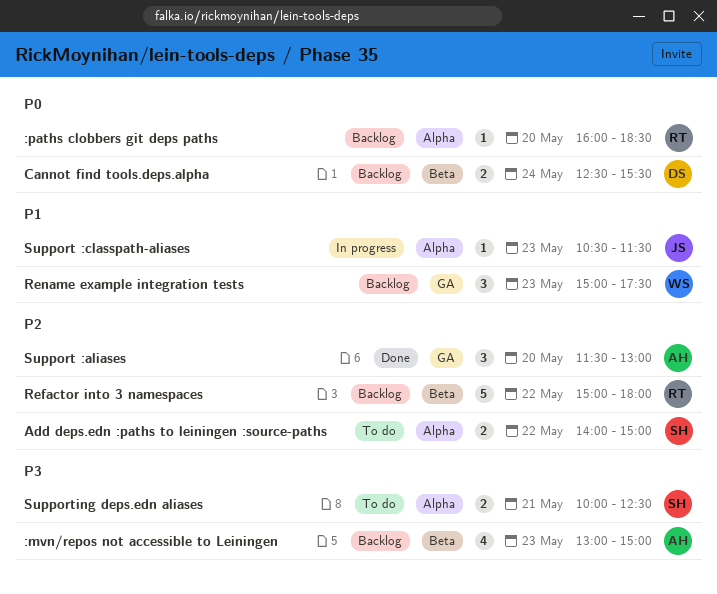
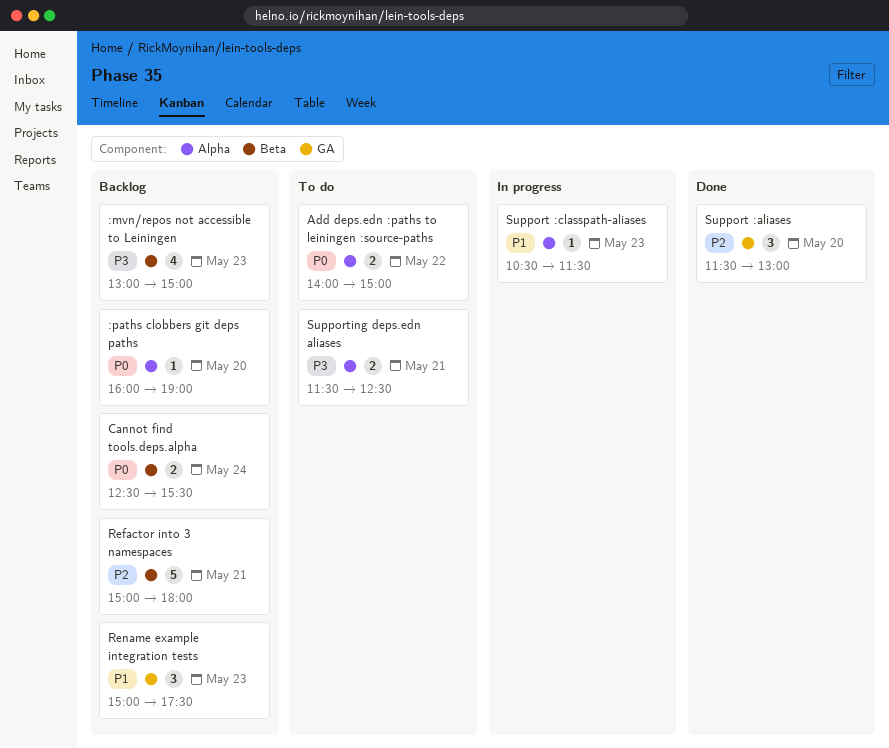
:paths clobbers git deps paths, ends: 18:30 -> 19:00
Add deps.edn :paths to leiningen :source-paths, priority: P2 -> P0
Refactor into 3 namespaces, day: May 22 -> May 21
Supporting deps.edn aliases, begins: 10:00 -> 11:30

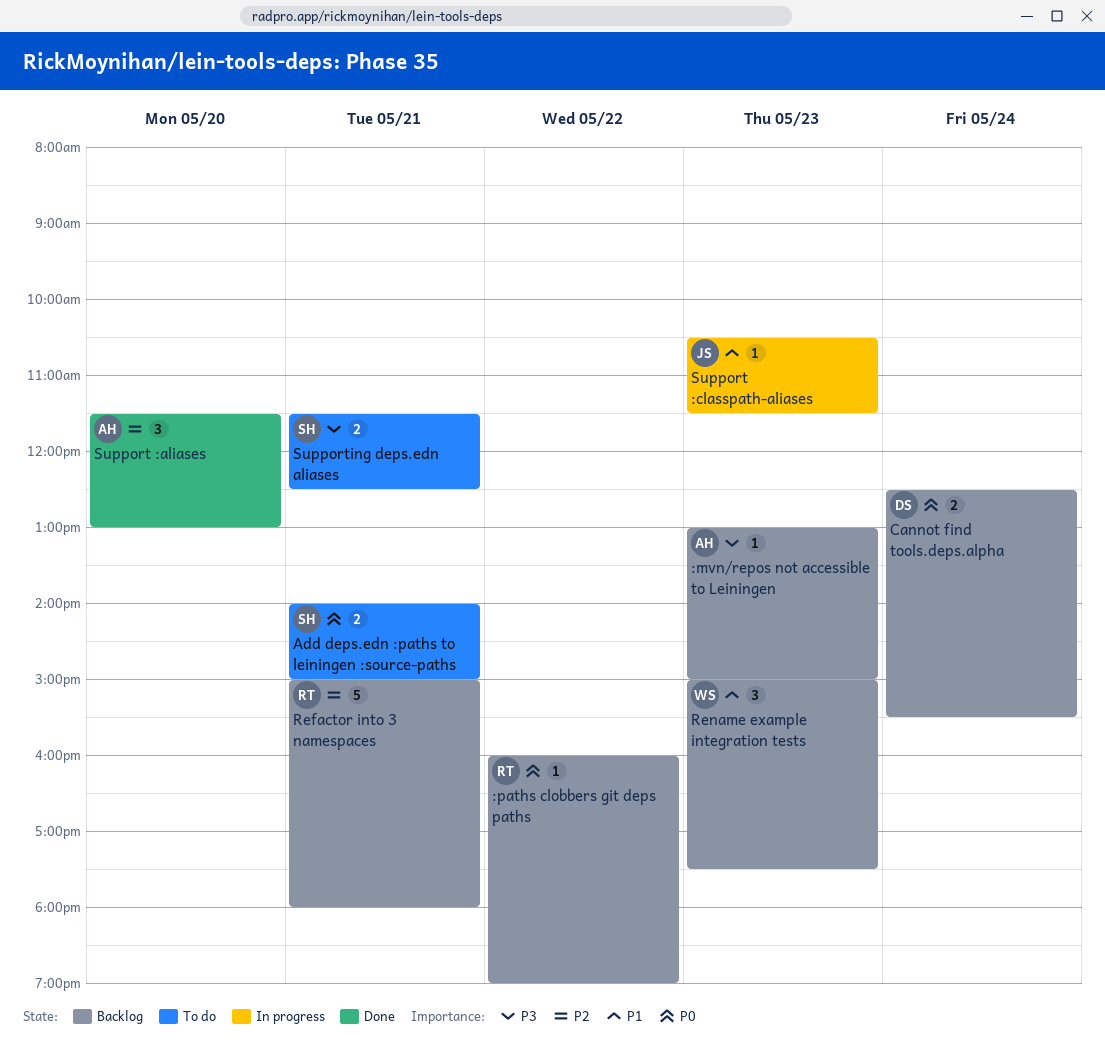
:mvn/repos not accessible to Leiningen, estimate: 4 -> 1
:paths clobbers git deps paths, day: May 20 -> May 22
Add deps.edn :paths to leiningen :source-paths, day: May 22 -> May 21

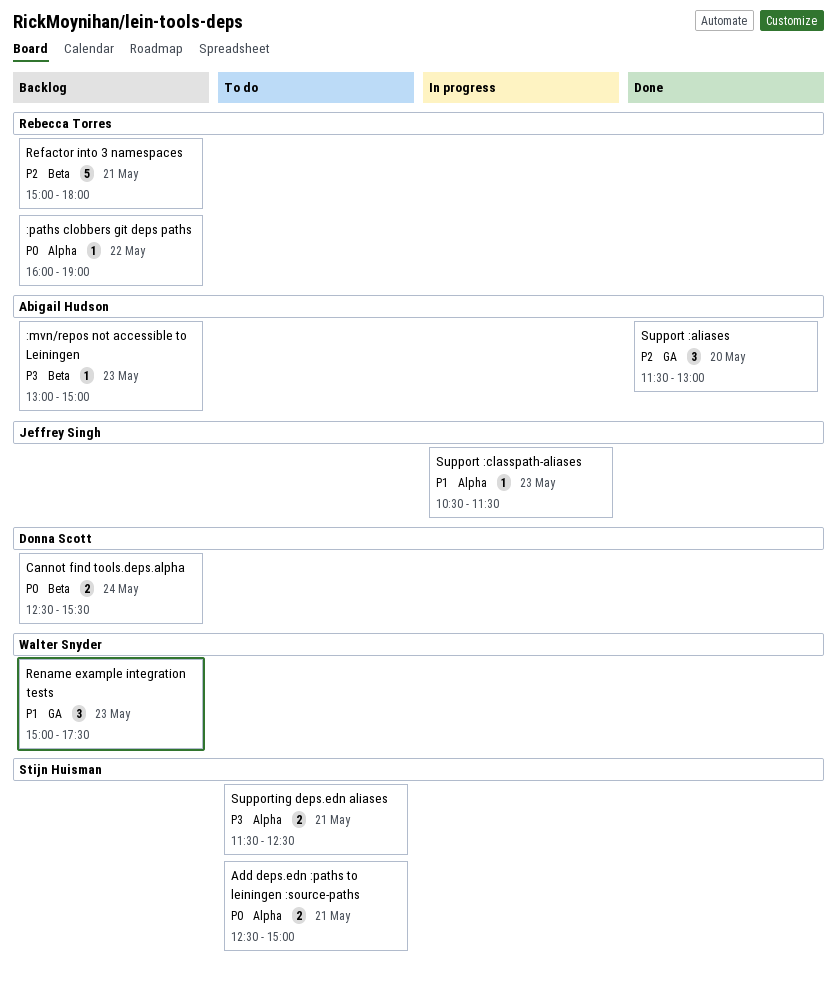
Add deps.edn :paths to leiningen :source-paths, begins: 14:00 -> 12:30

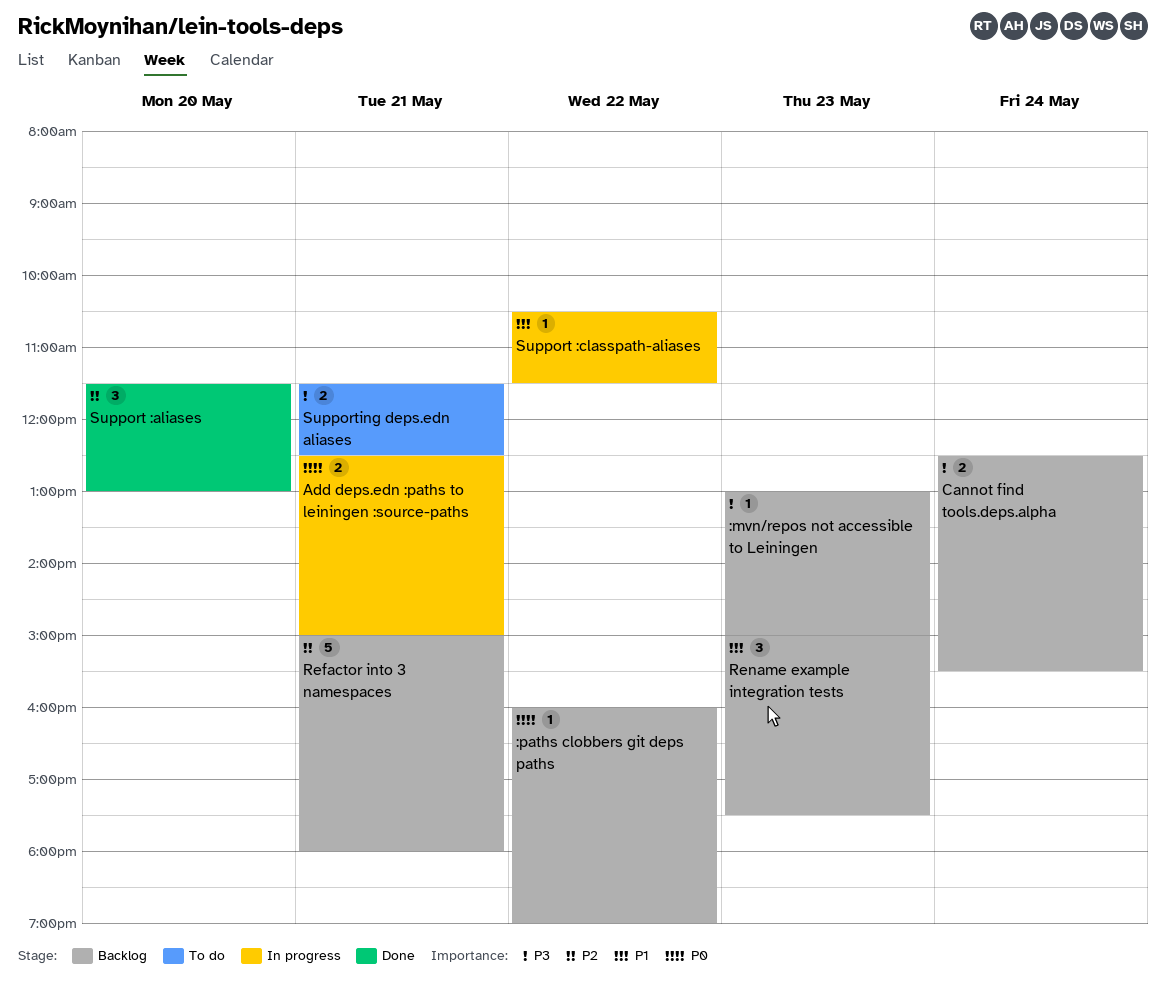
Add deps.edn :paths to leiningen :source-paths, status: To do -> In progress
Cannot find tools.deps.alpha, priority: P0 -> P3
Support :classpath-aliases, day: May 23 -> May 22

